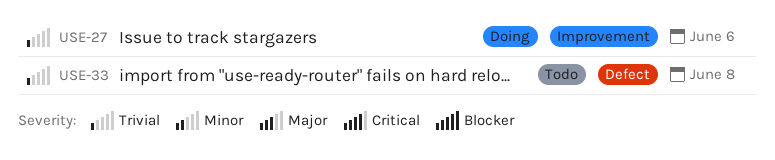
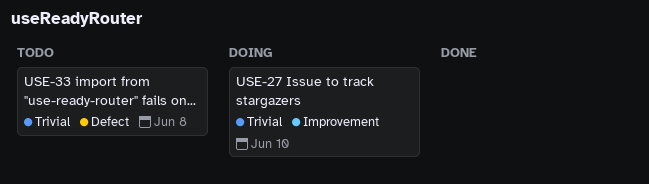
USE-27, due: Jun 6 -> Jun 10

